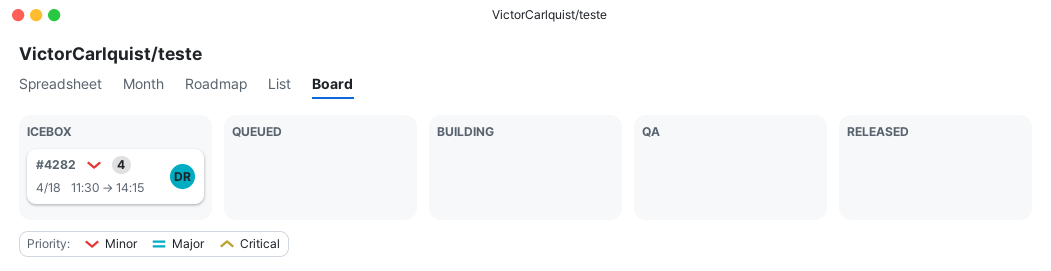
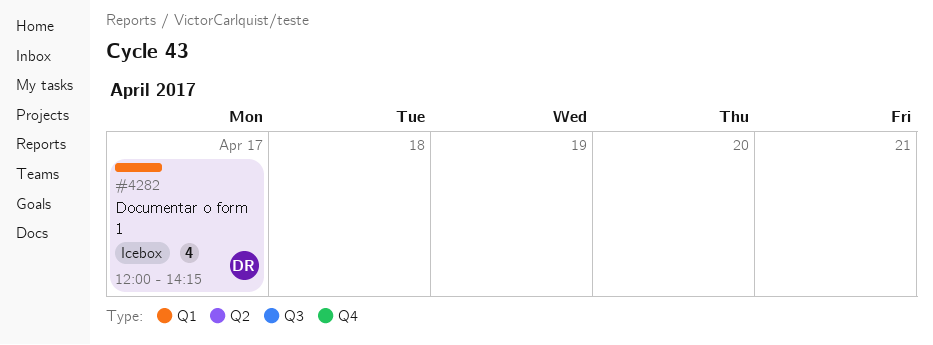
#4282, day: Apr 18 -> Apr 17
#4282, begins: 11:30 -> 12:00

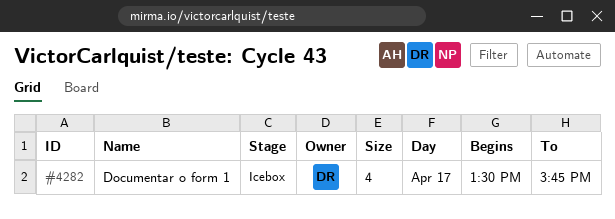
#4282, begins: 12:00 -> 13:30
#4282, ends: 14:15 -> 15:45

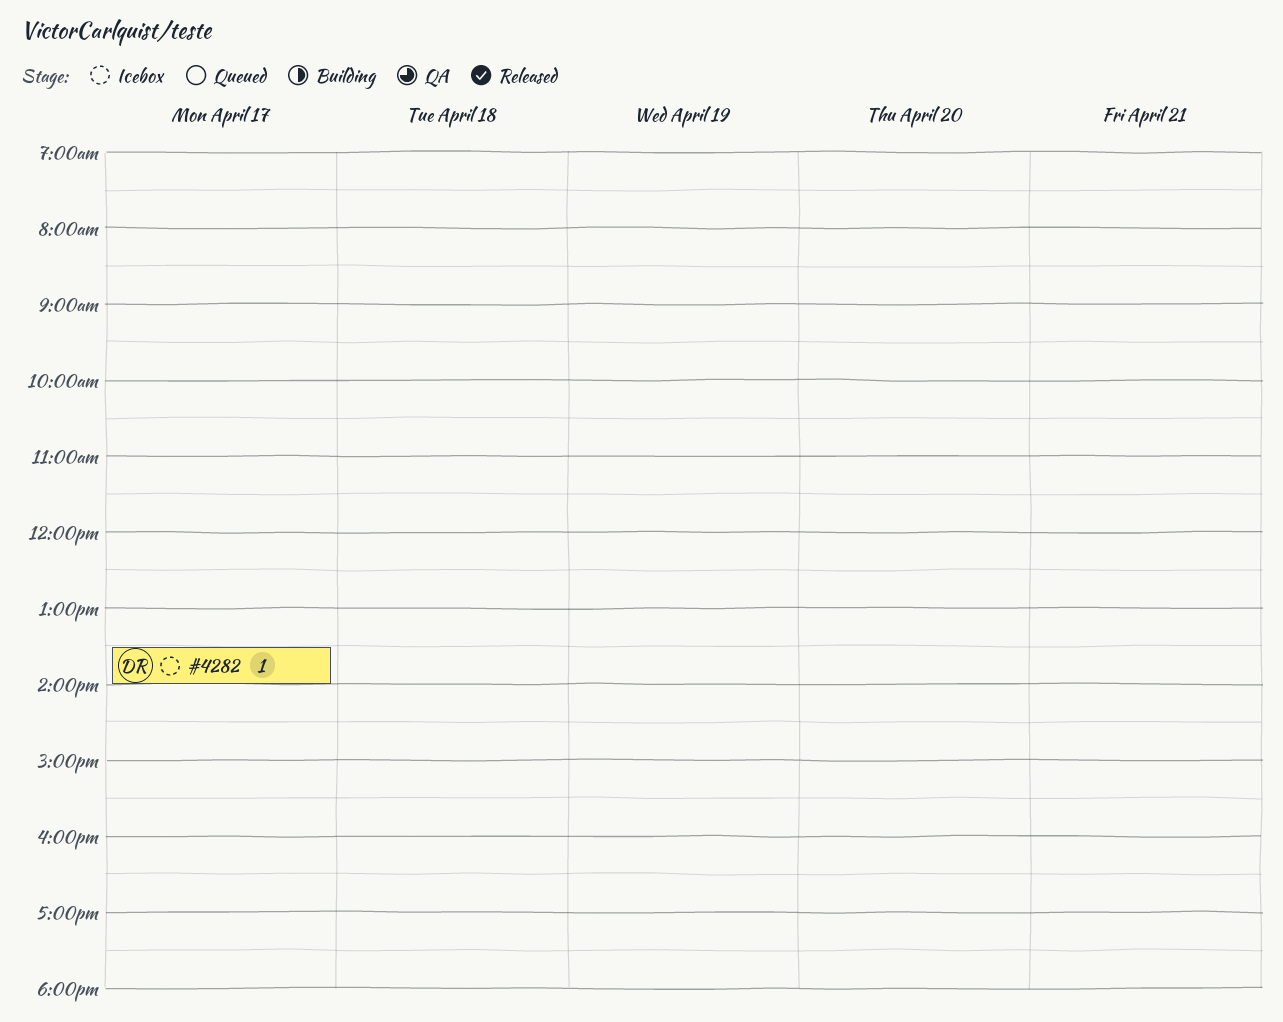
#4282, estimate: 4 -> 1
#4282, ends: 15:45 -> 14:00

